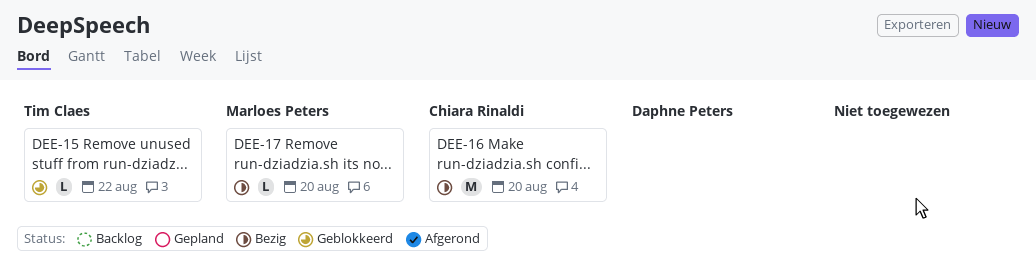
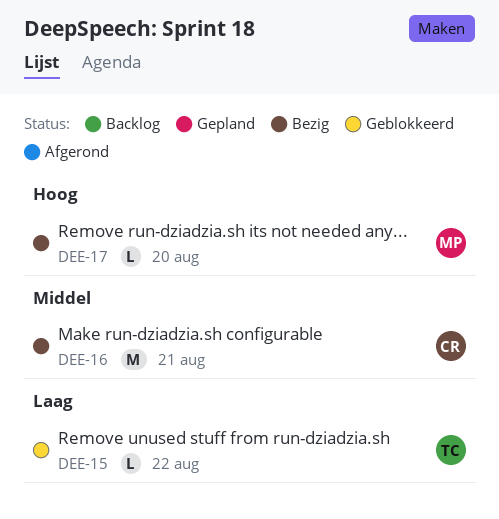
DEE-16, due: Aug 20 -> Aug 21

